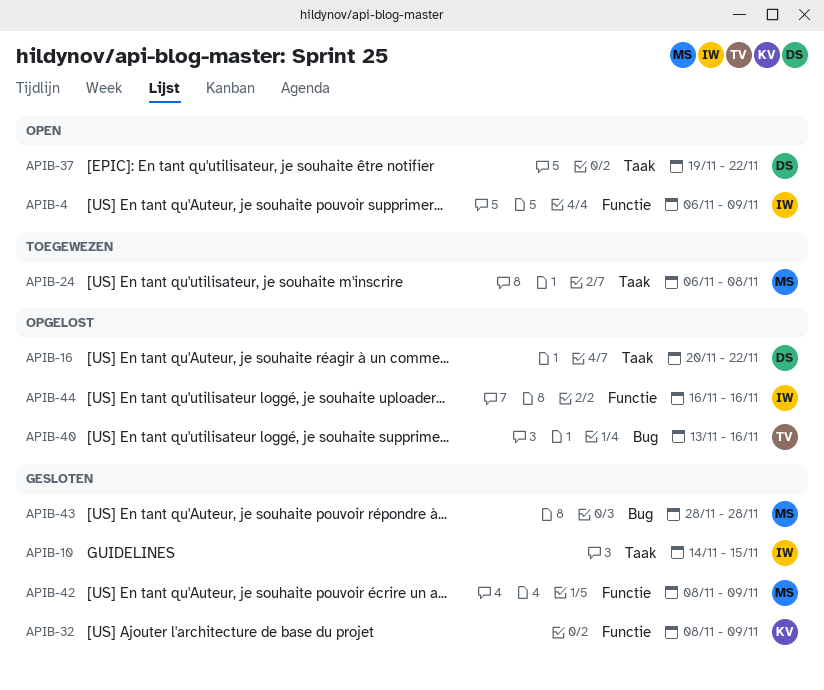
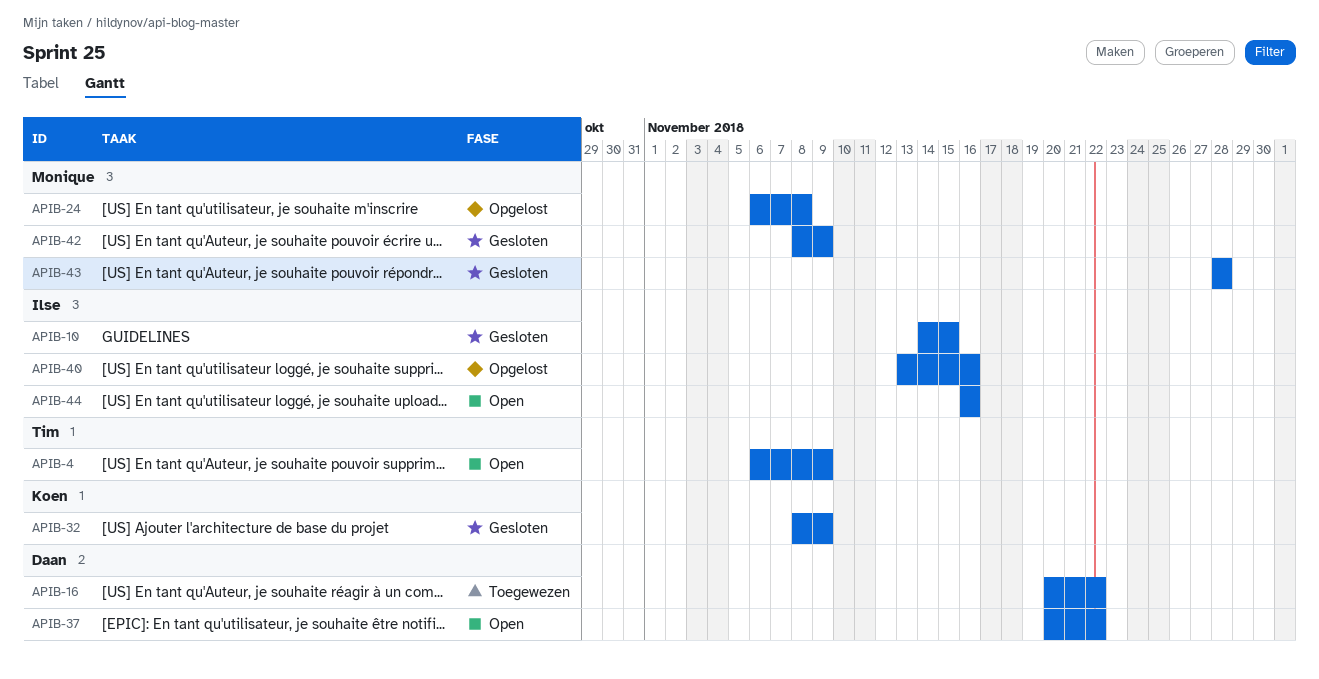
APIB-4, owner: Ilse -> Tim
APIB-16, status: Opgelost -> Toegewezen
APIB-24, status: Toegewezen -> Opgelost
APIB-37, start: Nov 19 -> Nov 20
APIB-40, owner: Tim -> Ilse
APIB-44, status: Opgelost -> Open

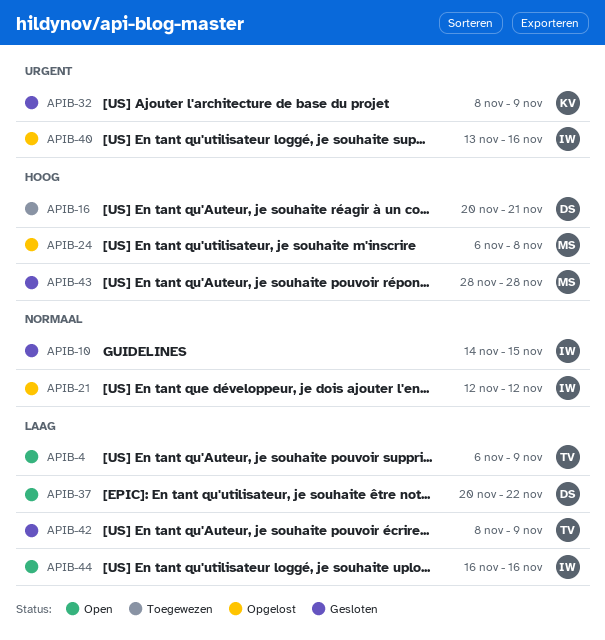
APIB-16, due: Nov 22 -> Nov 21
APIB-21: none -> present
APIB-42, owner: Monique -> Tim

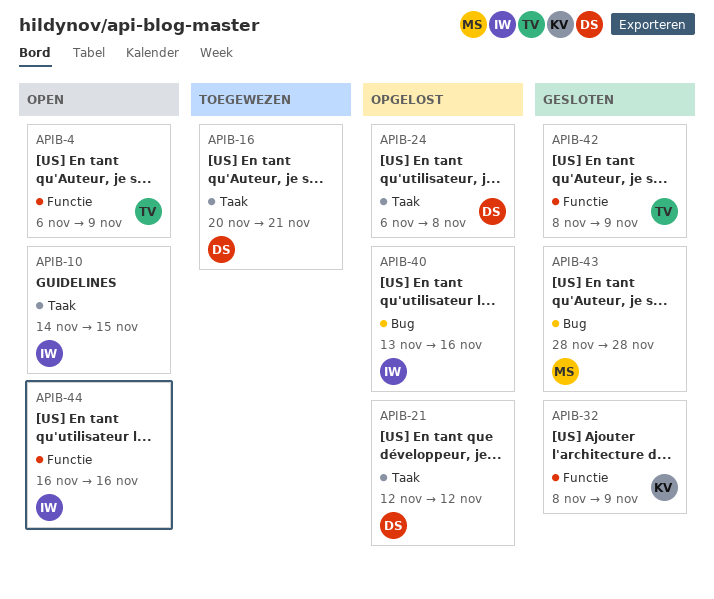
APIB-10, status: Gesloten -> Open
APIB-21, owner: IW -> DS
APIB-24, owner: MS -> DS
APIB-37: present -> none

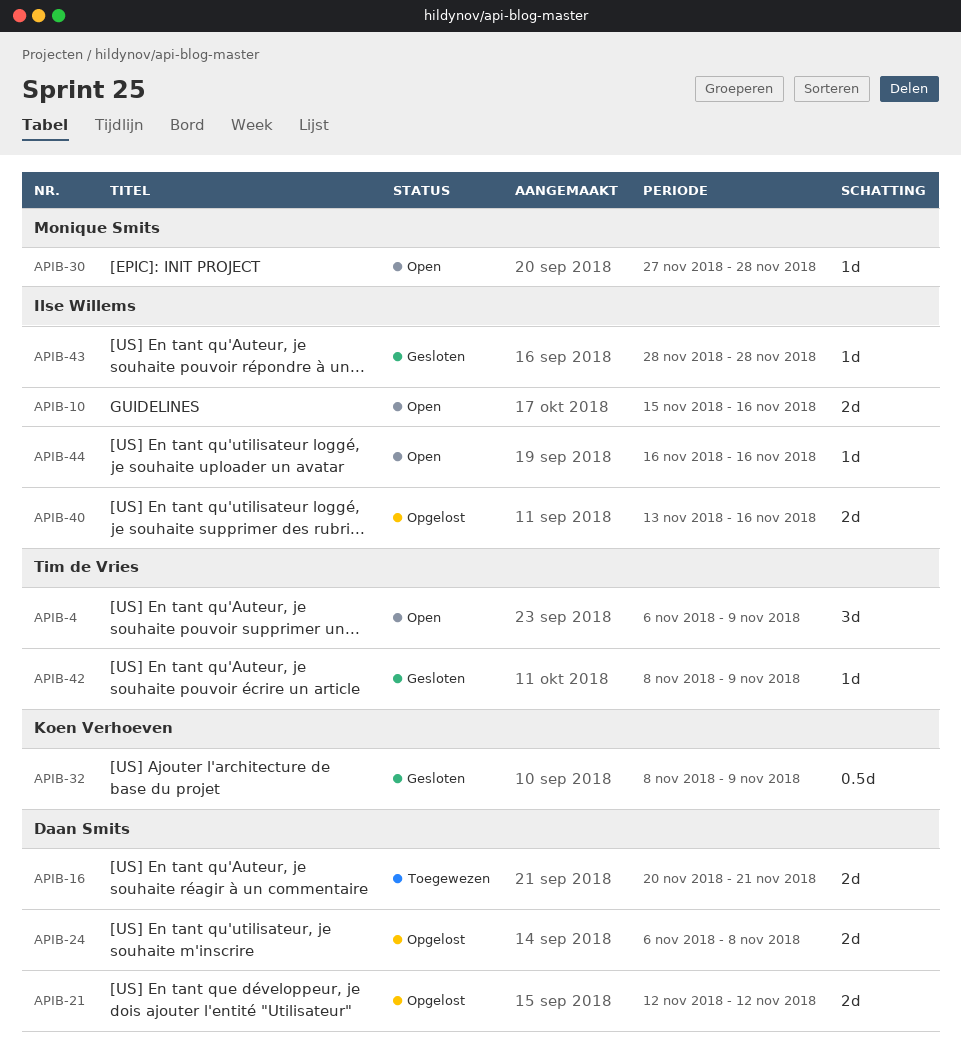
APIB-10, start: Nov 14 -> Nov 15
APIB-10, due: Nov 15 -> Nov 16
APIB-30: none -> present
APIB-43, owner: Monique Smits -> Ilse Willems

